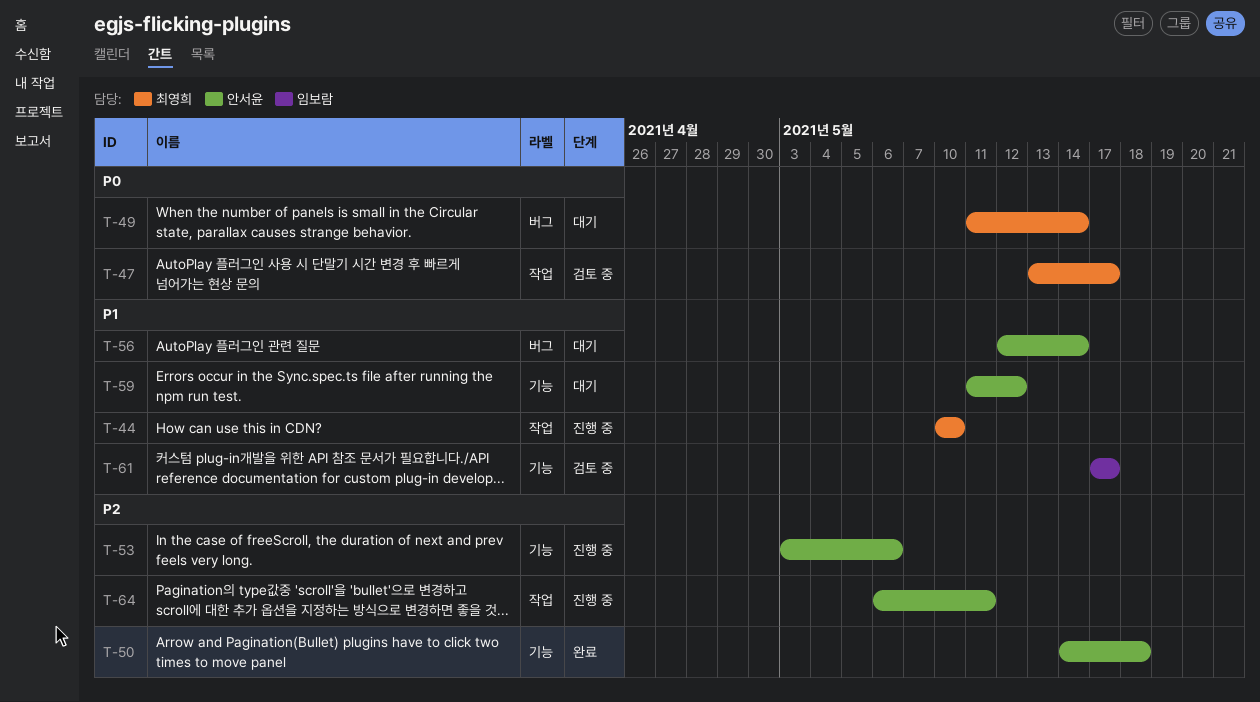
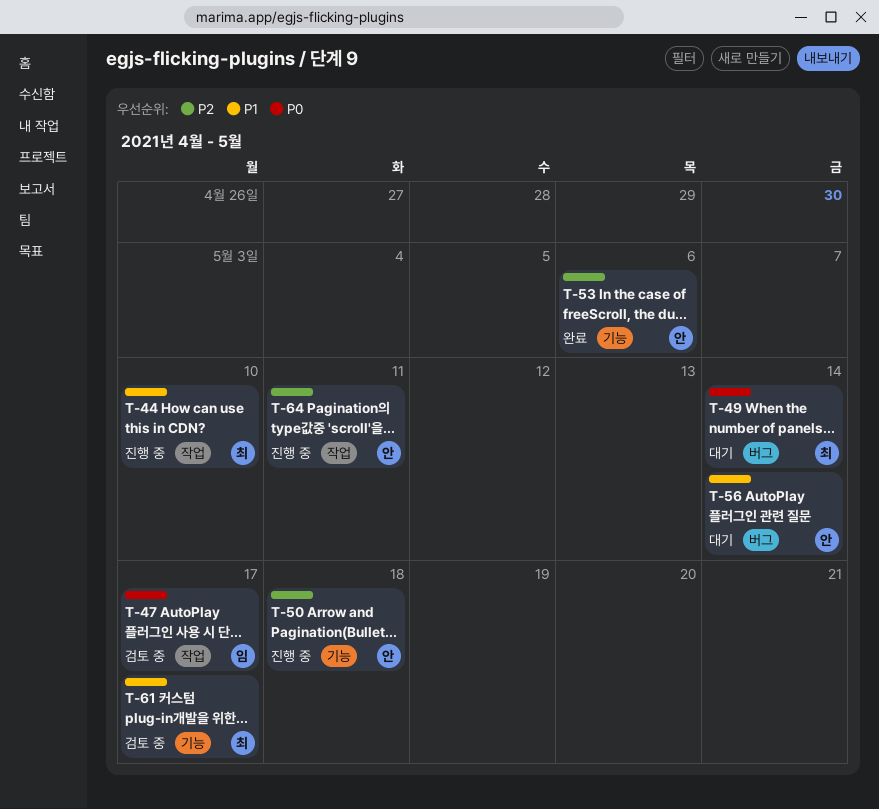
T-47, owner: 최영희 -> 임보람
T-50, status: 완료 -> 진행 중
T-53, status: 진행 중 -> 완료
T-59: present -> none
T-61, owner: 임보람 -> 최영희

